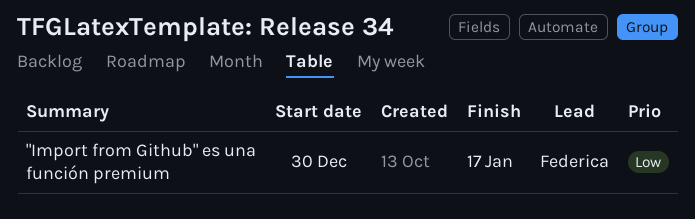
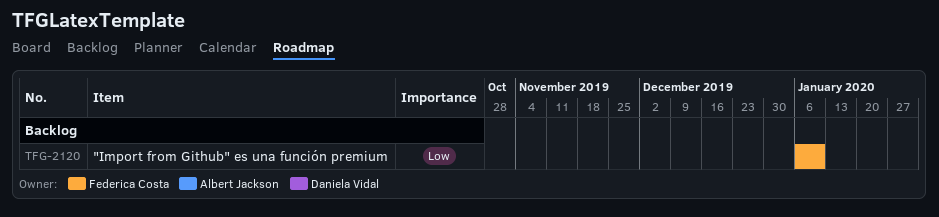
"Import from Github" es una función premium, start: Dec 30 -> Jan 6
"Import from Github" es una función premium, due: Jan 17 -> Jan 10

